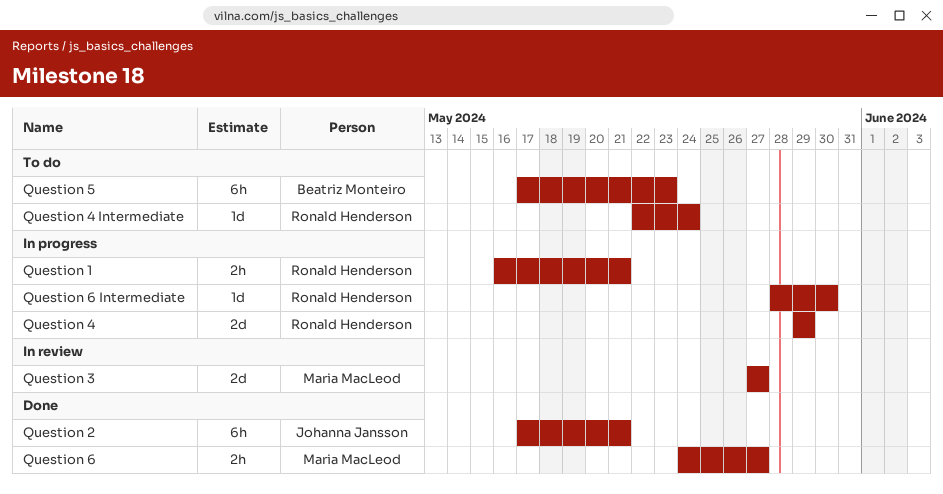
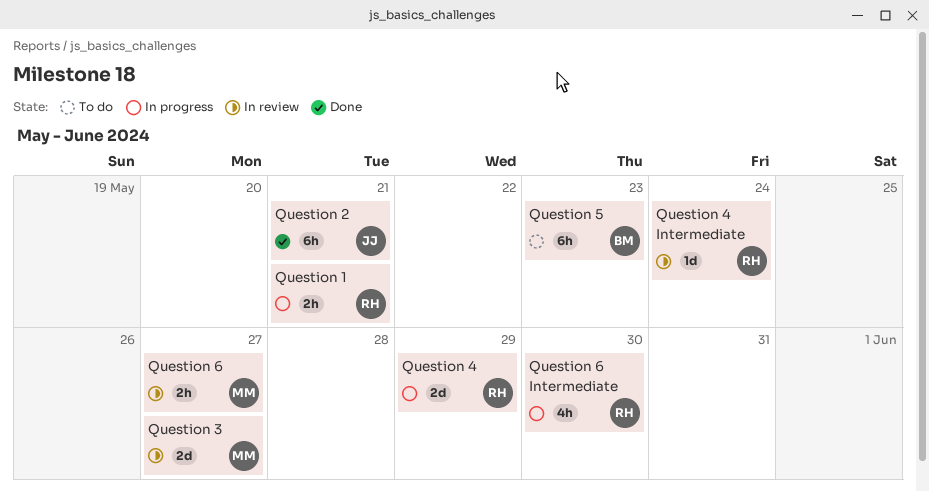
Question 4 Intermediate, status: To do -> In review
Question 6, status: Done -> In review
Question 6 Intermediate, estimate: 1d -> 4h

